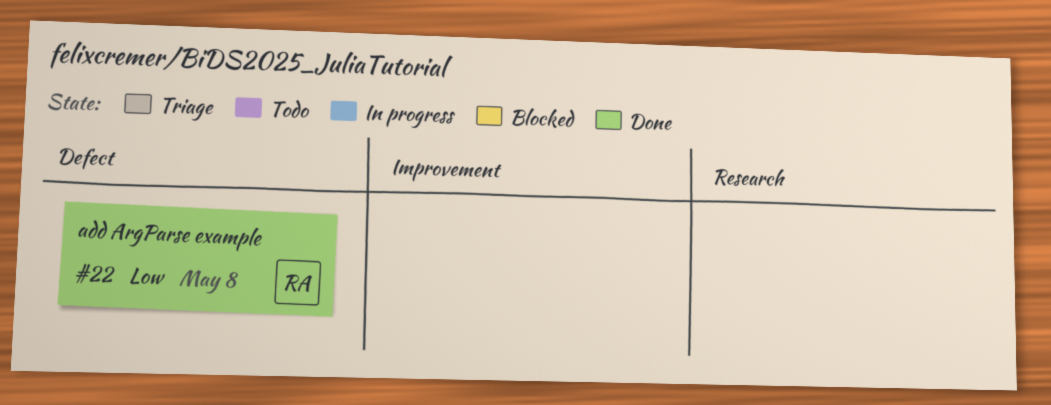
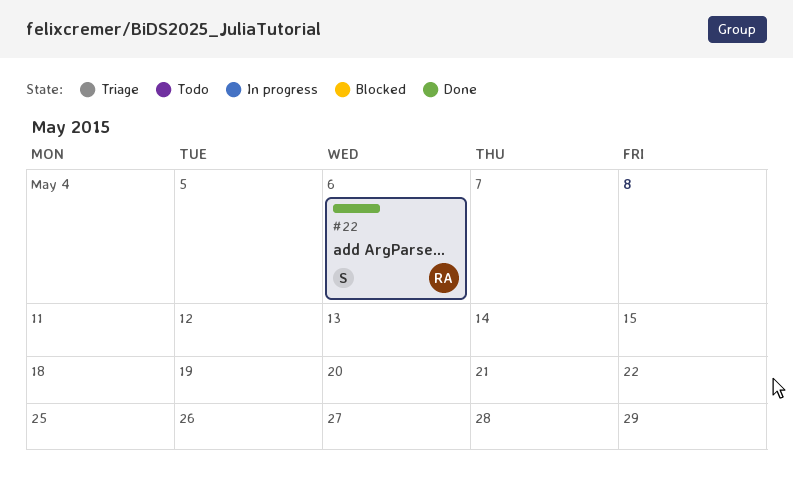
#22, due: May 8 -> May 6

